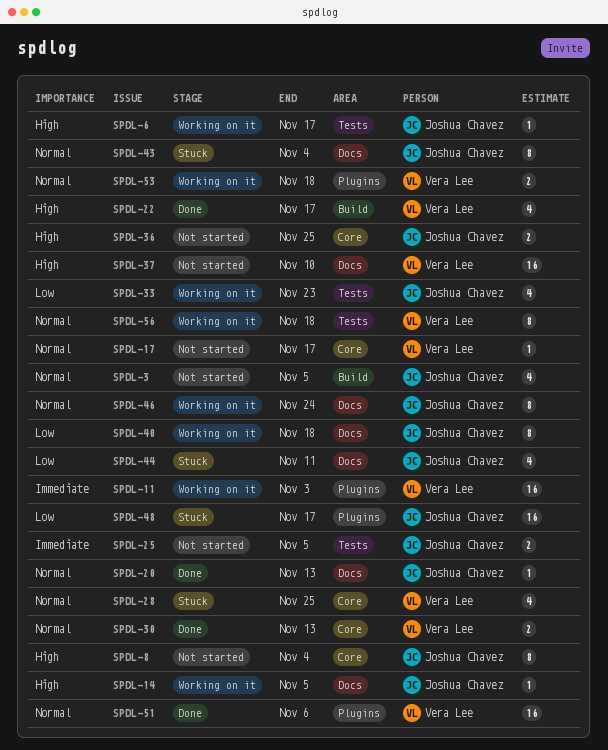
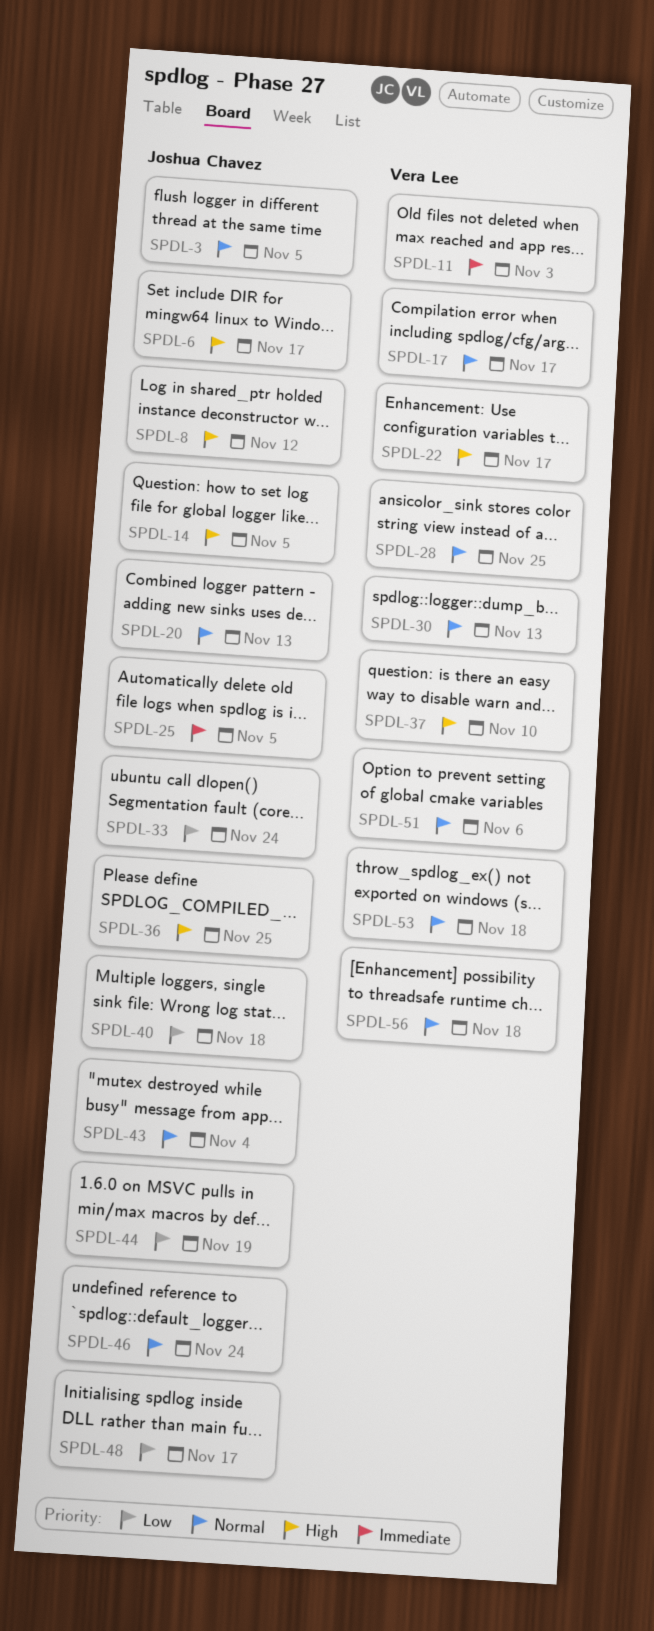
SPDL-8, due: Nov 4 -> Nov 12
SPDL-33, due: Nov 23 -> Nov 24
SPDL-44, due: Nov 11 -> Nov 19

